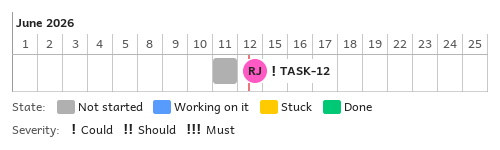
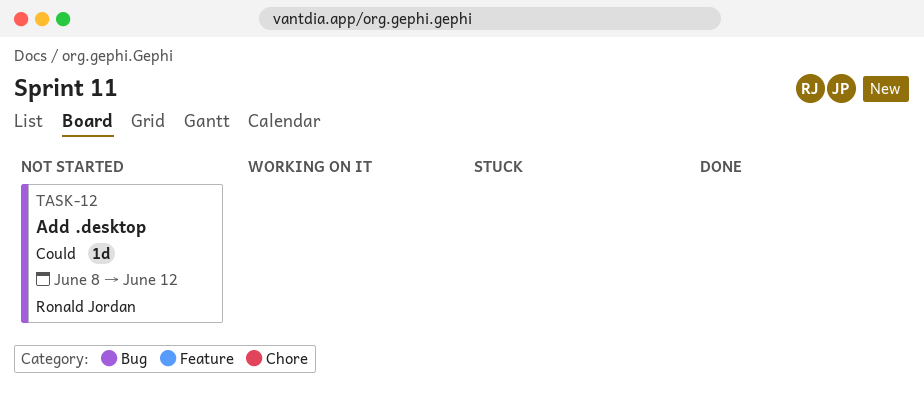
TASK-12, start: Jun 11 -> Jun 8
TASK-12, due: Jun 11 -> Jun 12

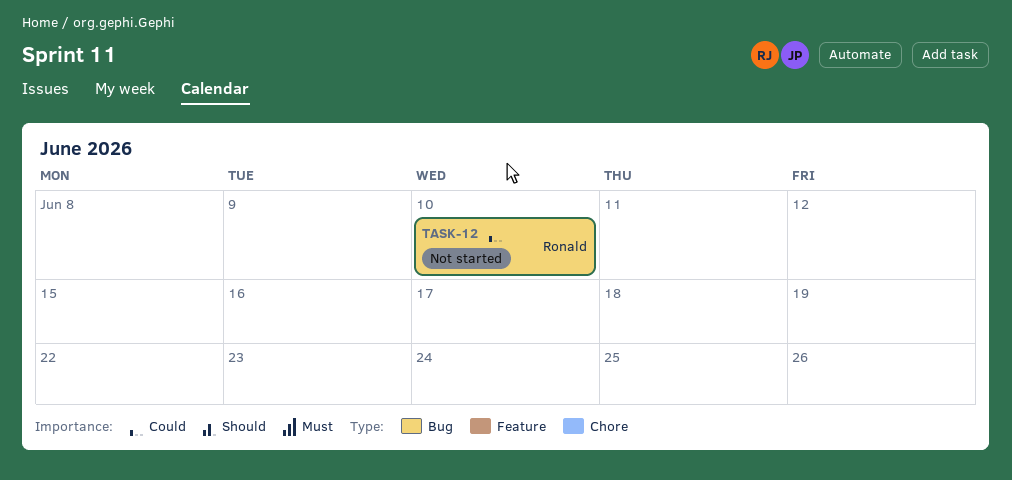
TASK-12, due: Jun 12 -> Jun 10

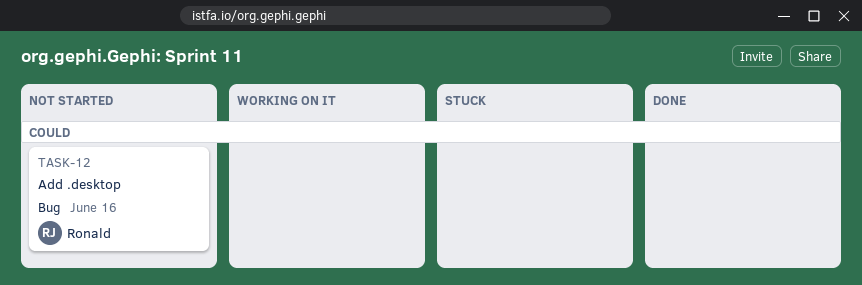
TASK-12, due: Jun 10 -> Jun 16

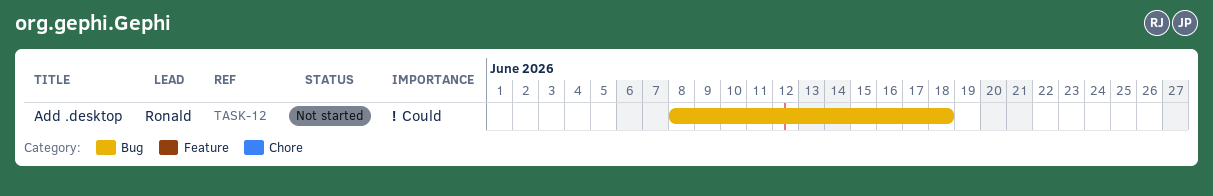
TASK-12, due: Jun 16 -> Jun 18

